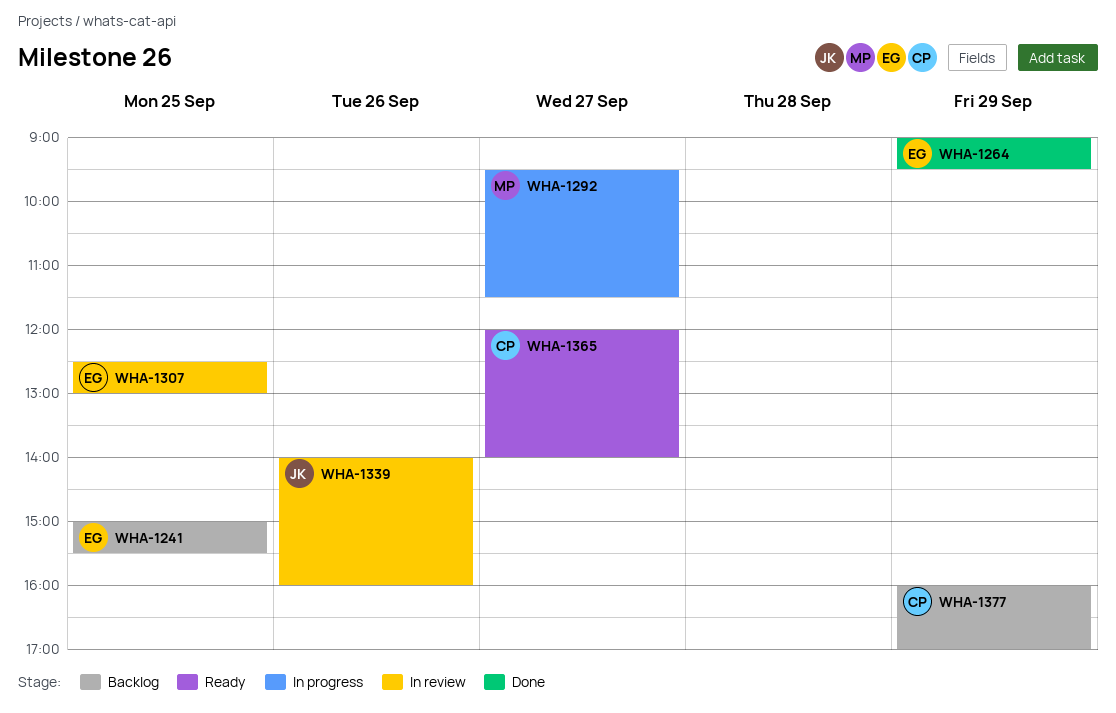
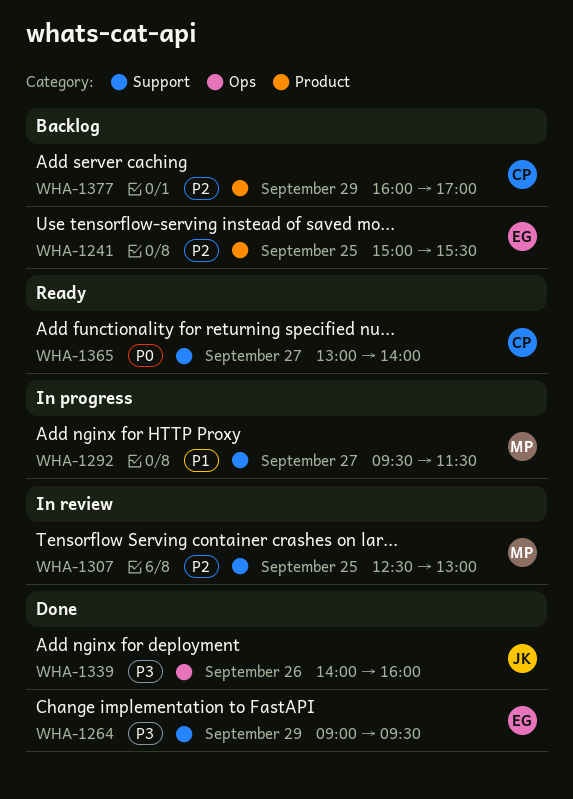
WHA-1307, owner: EG -> MP
WHA-1339, status: In review -> Done
WHA-1365, begins: 12:00 -> 13:00

